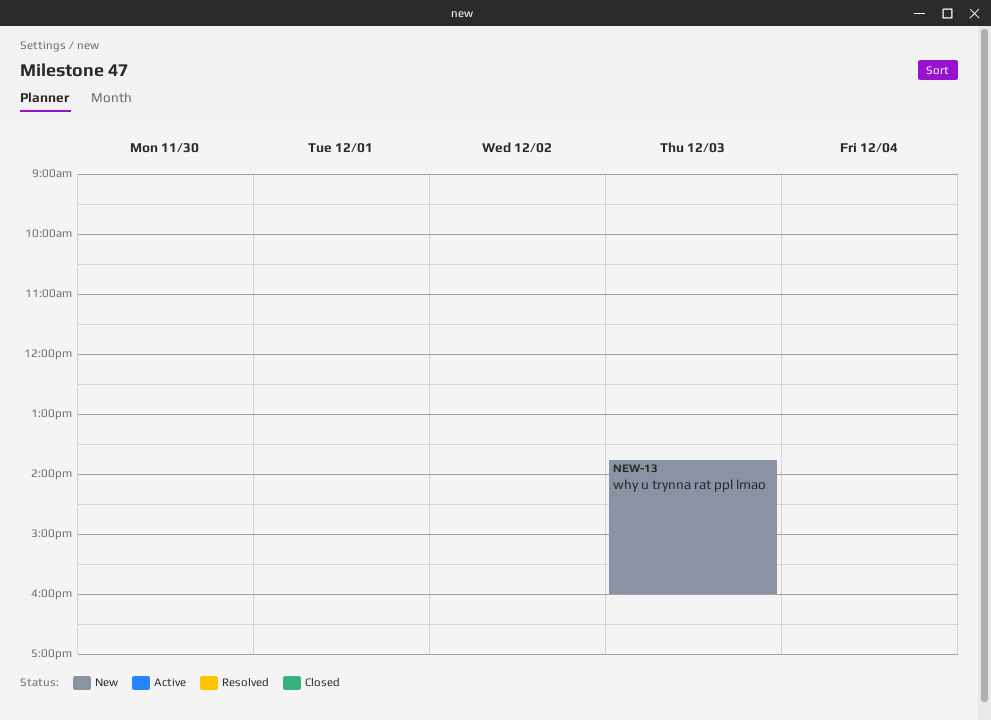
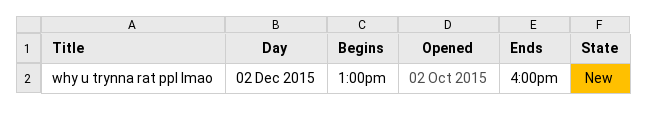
why u trynna rat ppl lmao, day: Dec 3 -> Dec 2
why u trynna rat ppl lmao, begins: 13:45 -> 13:00

